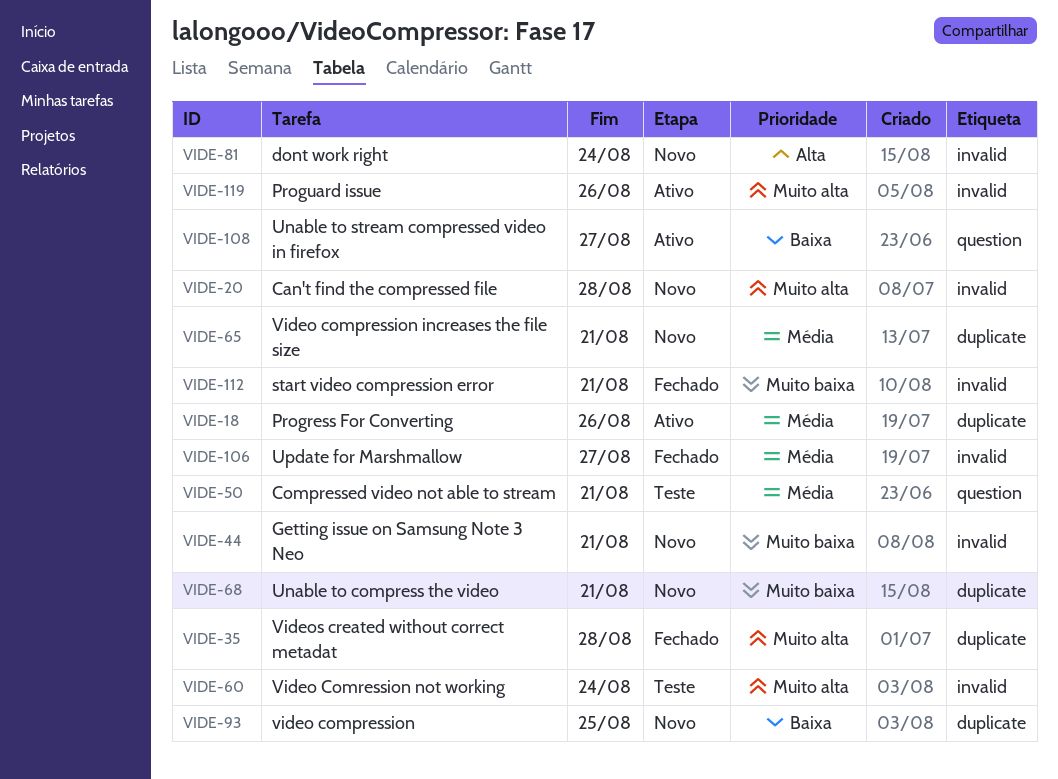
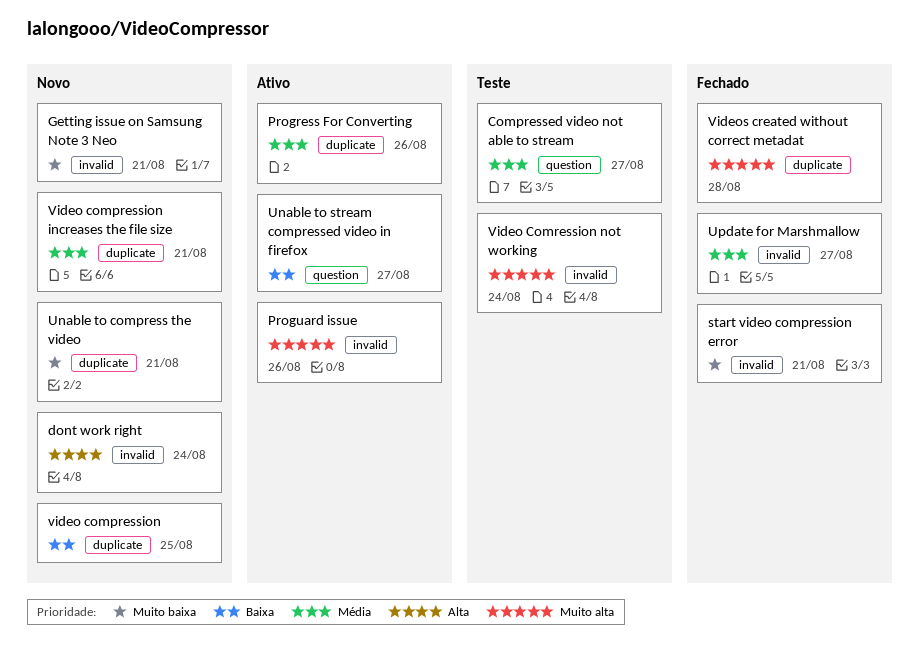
Can't find the compressed file: present -> none
Compressed video not able to stream, due: Aug 21 -> Aug 27

